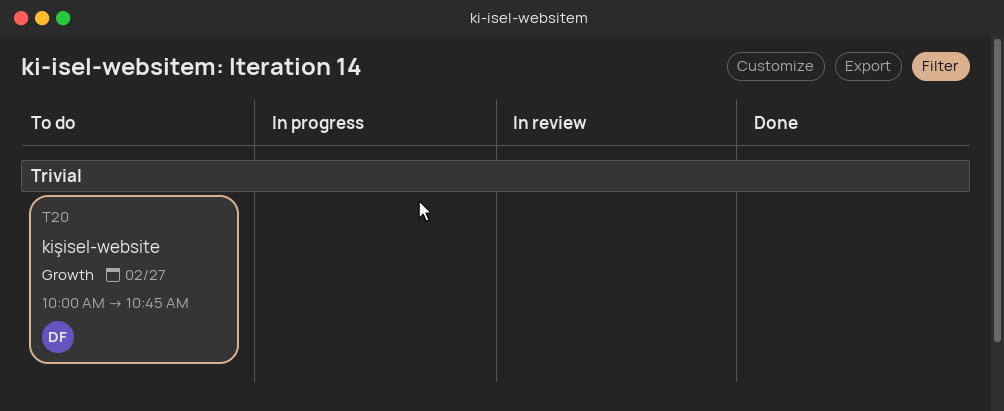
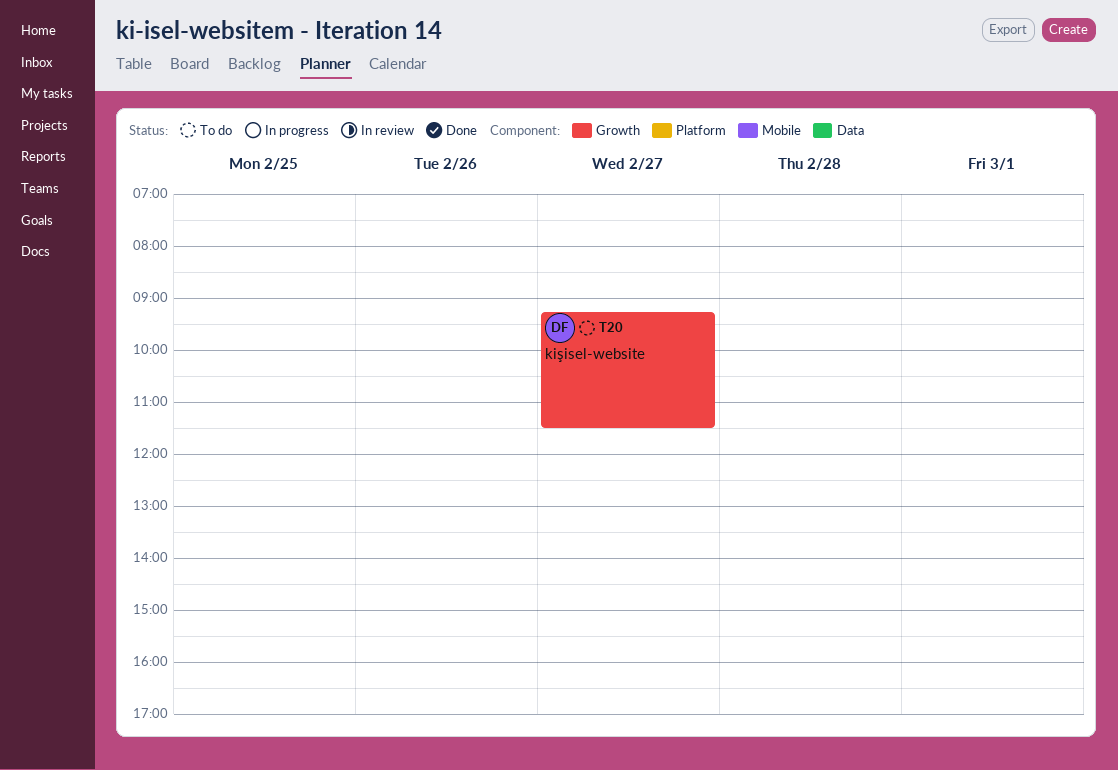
T20, begins: 10:00 -> 09:15
T20, ends: 10:45 -> 11:30

